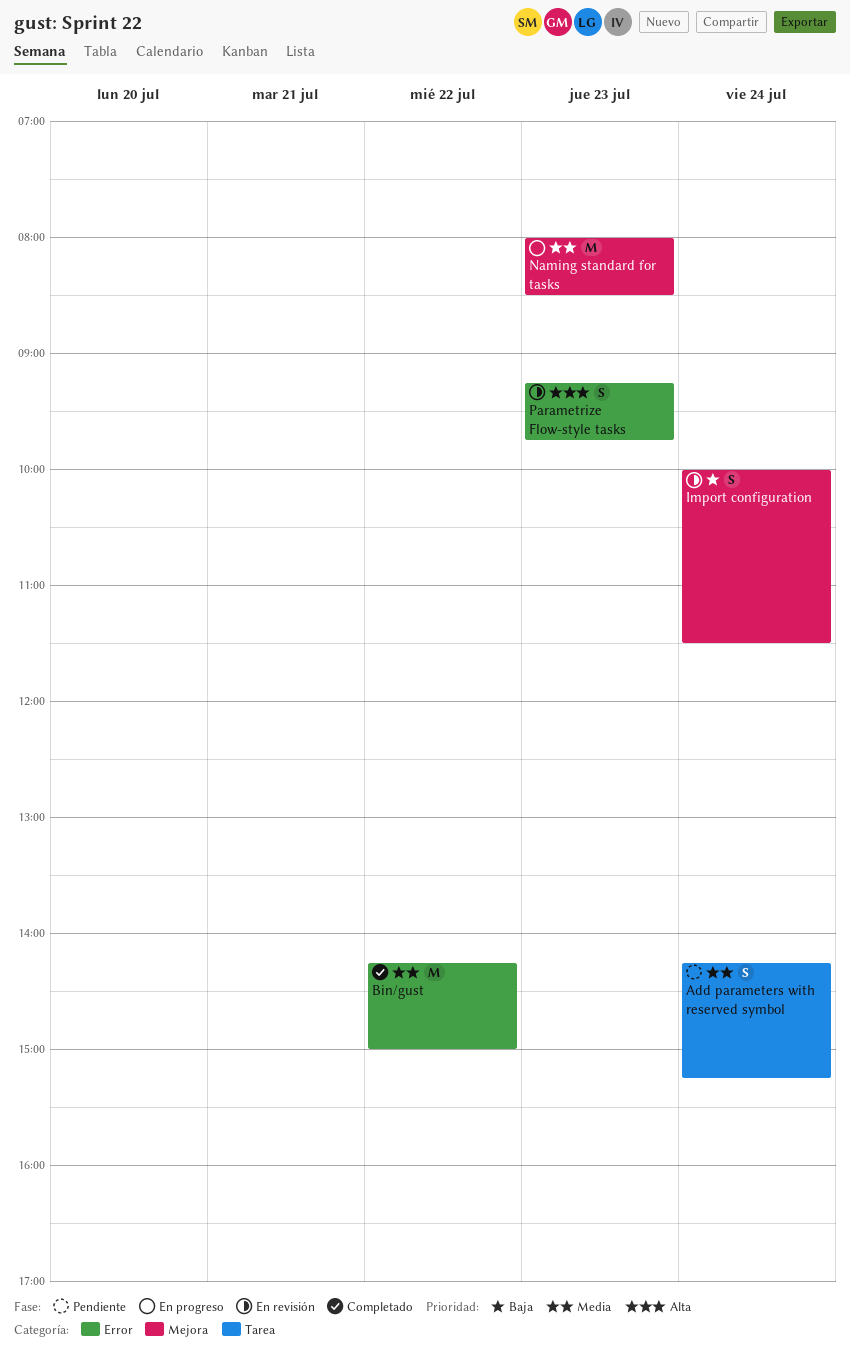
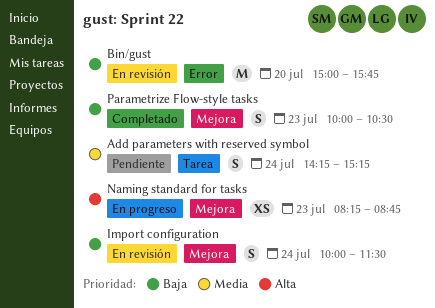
Bin/gust, status: Completado -> En revisión
Bin/gust, priority: Media -> Baja
Bin/gust, day: Jul 22 -> Jul 20
Bin/gust, begins: 14:15 -> 15:00
Bin/gust, ends: 15:00 -> 15:45
Naming standard for tasks, priority: Media -> Alta
Naming standard for tasks, estimate: M -> XS
Naming standard for tasks, begins: 08:00 -> 08:15
Naming standard for tasks, ends: 08:30 -> 08:45
Parametrize Flow-style tasks, status: En revisión -> Completado
Parametrize Flow-style tasks, priority: Alta -> Baja
Parametrize Flow-style tasks, label: Error -> Mejora
Parametrize Flow-style tasks, begins: 09:15 -> 10:00
Parametrize Flow-style tasks, ends: 09:45 -> 10:30

